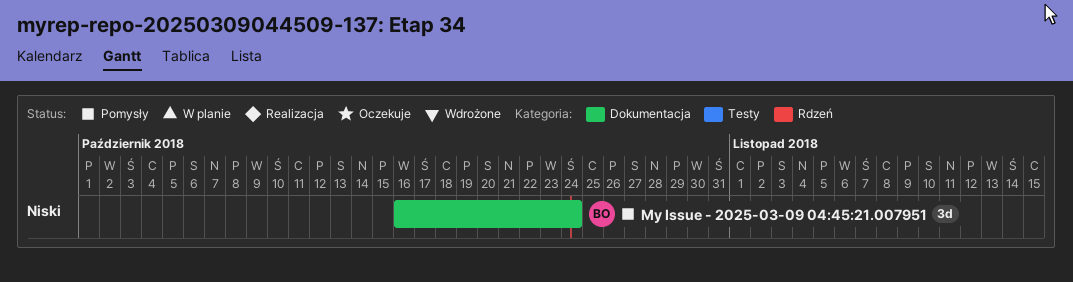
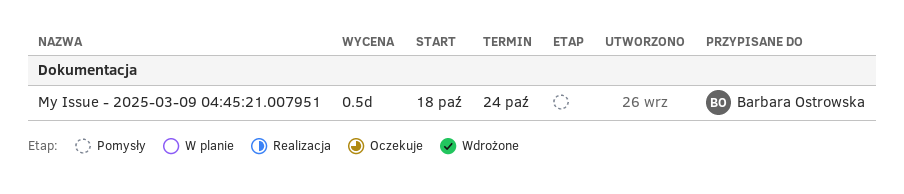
My Issue - 2025-03-09 04:45:21.007951, estimate: 3d -> 0.5d
My Issue - 2025-03-09 04:45:21.007951, start: Oct 16 -> Oct 18

